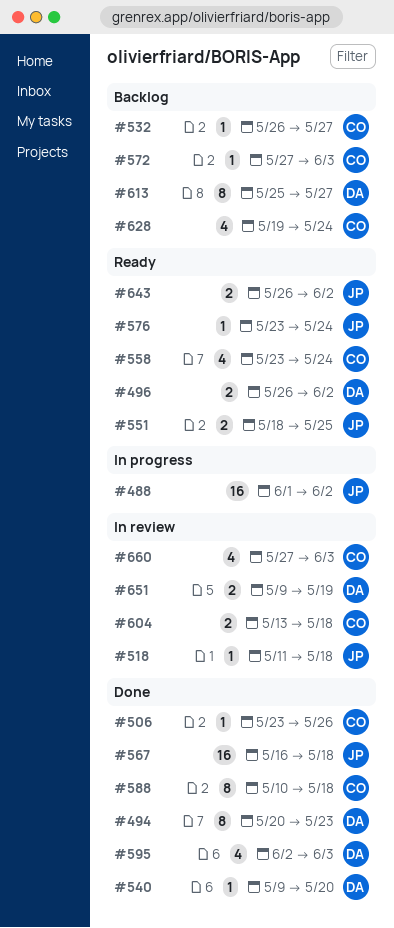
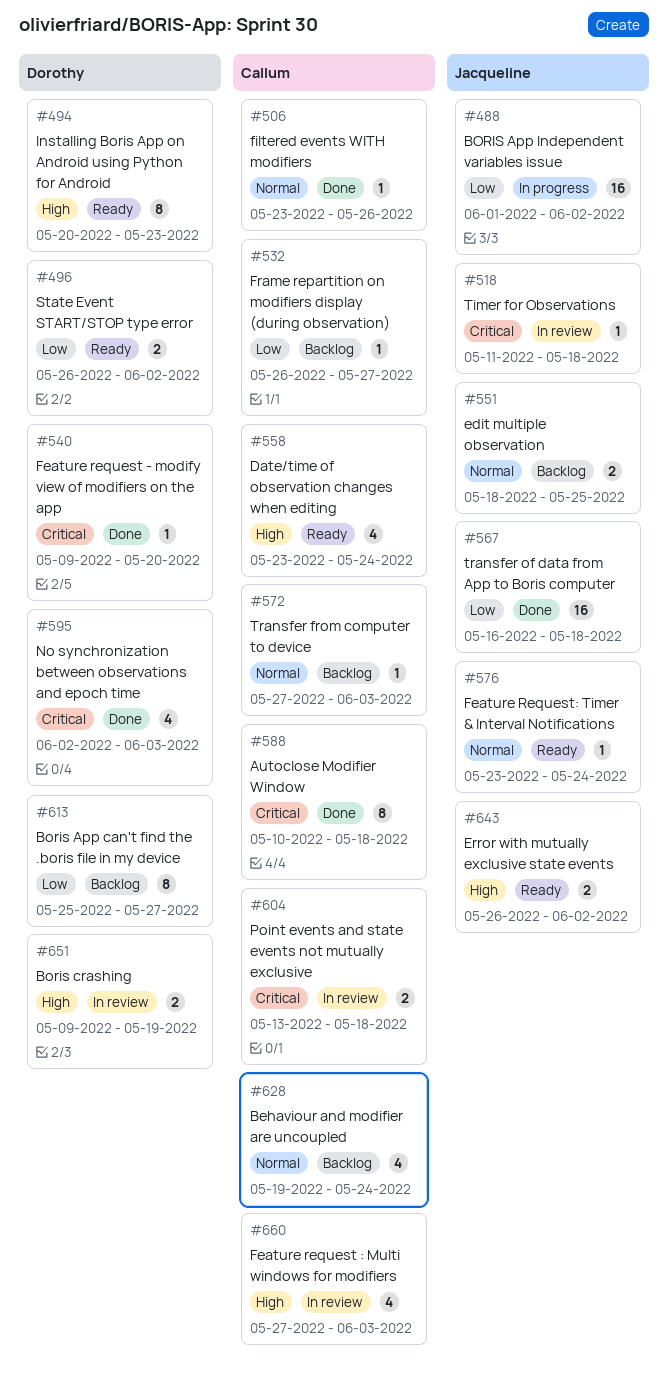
#494, status: Done -> Ready
#551, status: Ready -> Backlog

